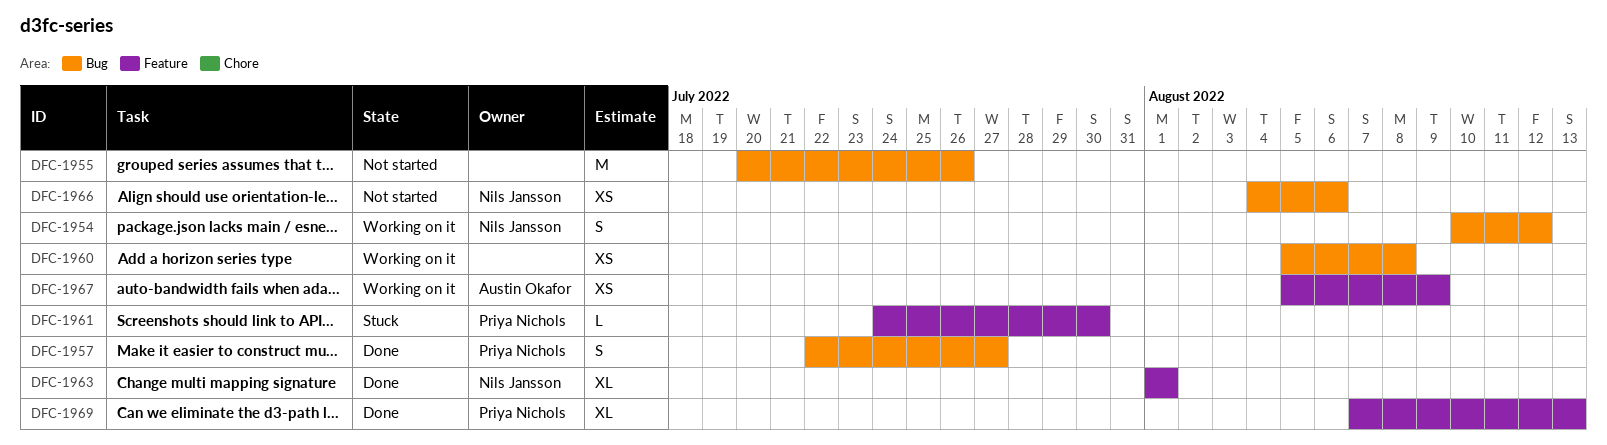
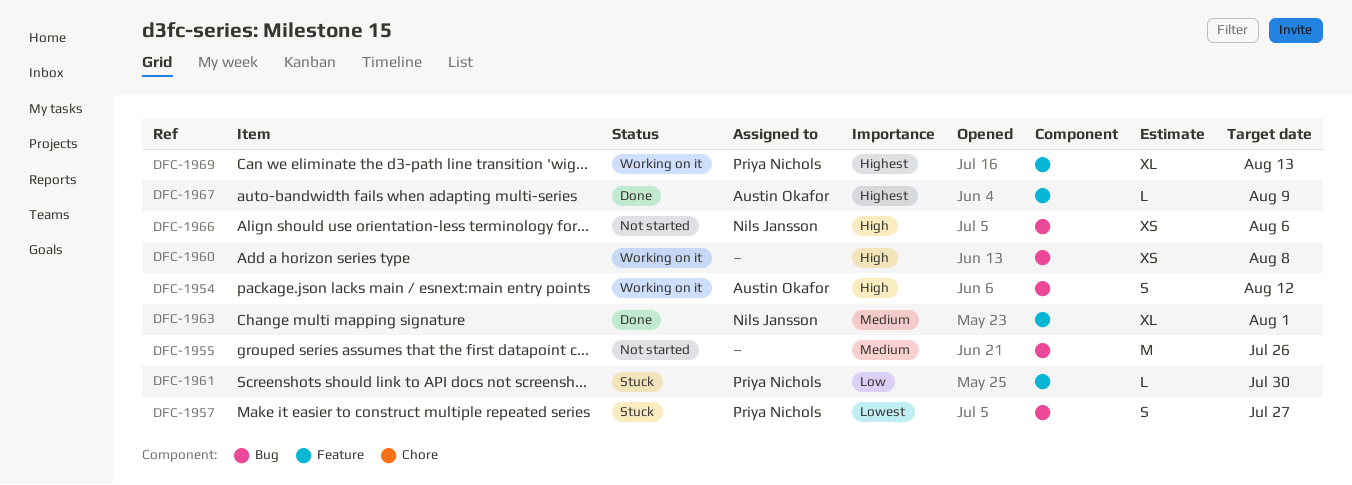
DFC-1954, owner: Nils Jansson -> Austin Okafor
DFC-1957, status: Done -> Stuck
DFC-1967, status: Working on it -> Done
DFC-1967, estimate: XS -> L
DFC-1969, status: Done -> Working on it

